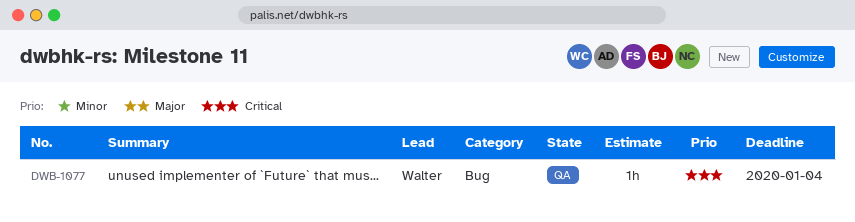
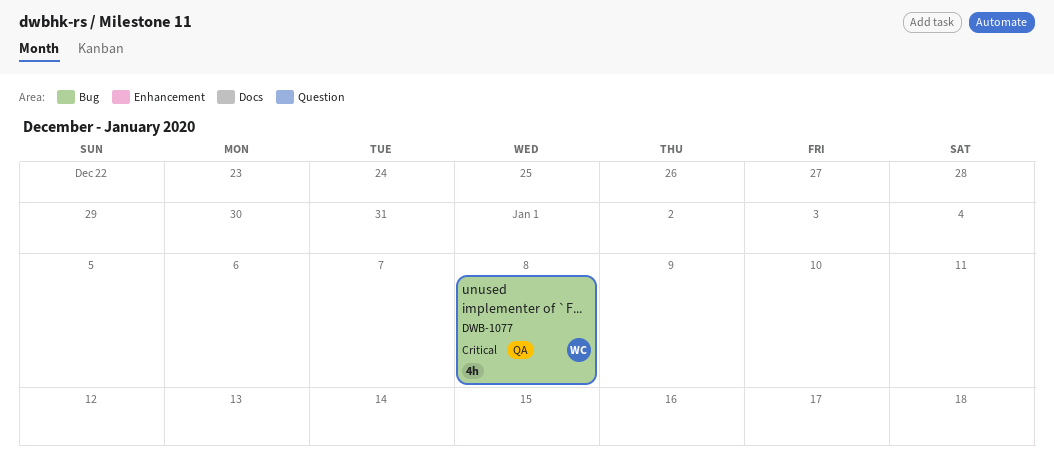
DWB-1077, estimate: 1h -> 4h
DWB-1077, due: Jan 4 -> Jan 8

